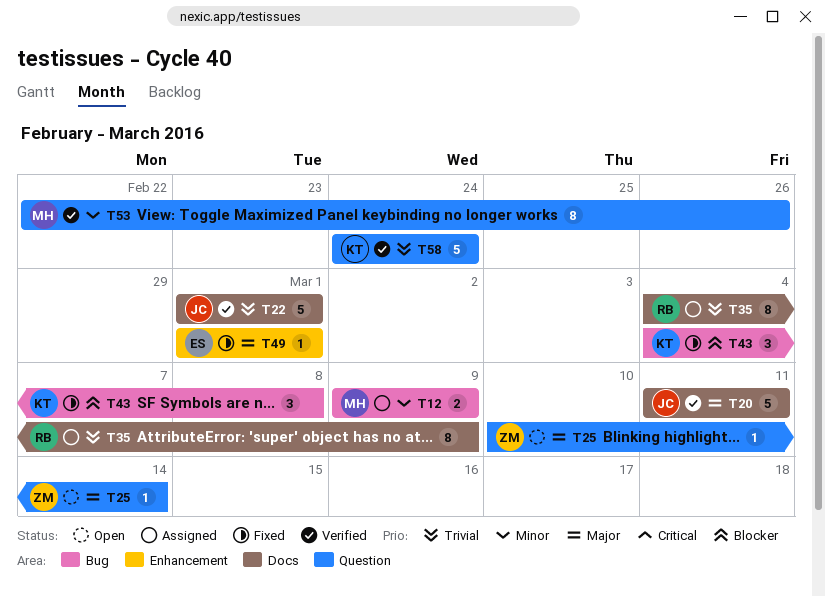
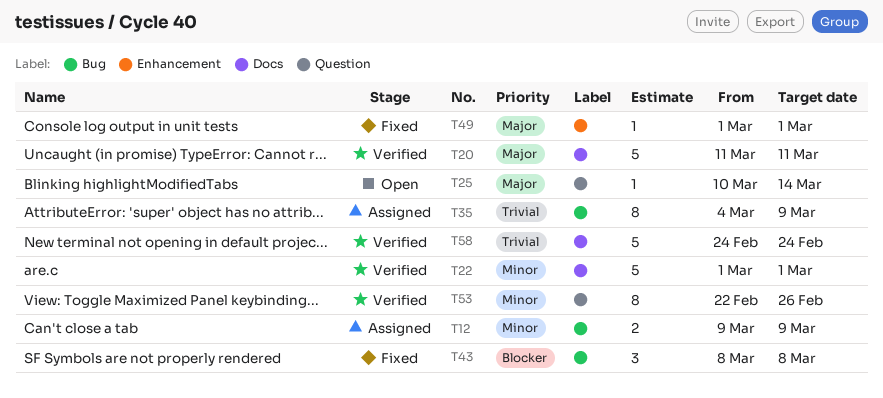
T22, priority: Trivial -> Minor
T35, label: Docs -> Bug
T43, start: Mar 4 -> Mar 8
T58, label: Question -> Docs

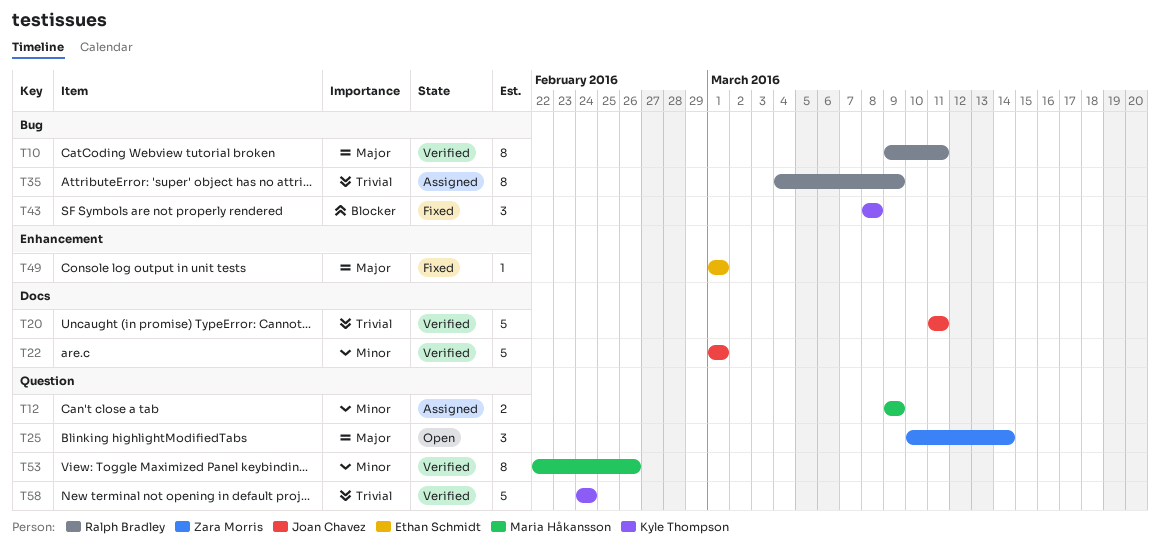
T10: none -> present
T12, label: Bug -> Question
T20, priority: Major -> Trivial
T25, estimate: 1 -> 3
T58, label: Docs -> Question

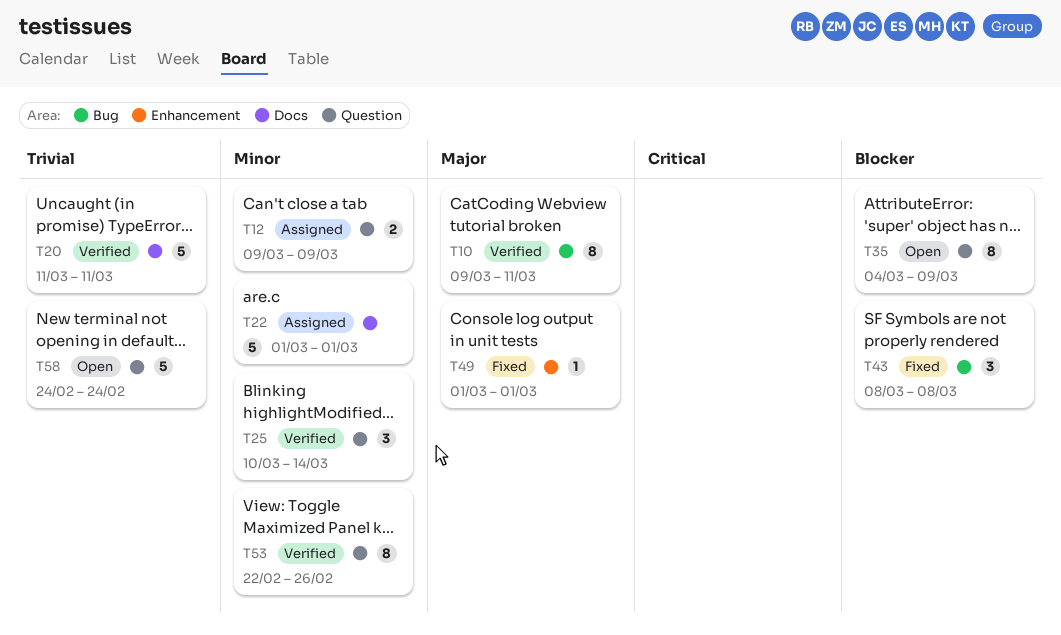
T22, status: Verified -> Assigned
T25, status: Open -> Verified
T25, priority: Major -> Minor
T35, status: Assigned -> Open
T35, priority: Trivial -> Blocker
T35, label: Bug -> Question
T58, status: Verified -> Open

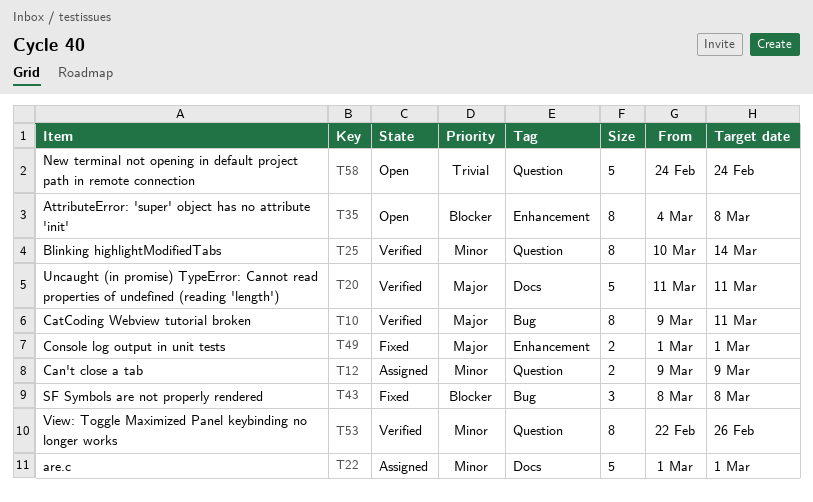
T20, priority: Trivial -> Major
T25, estimate: 3 -> 8
T35, label: Question -> Enhancement
T35, due: Mar 9 -> Mar 8
T49, estimate: 1 -> 2

